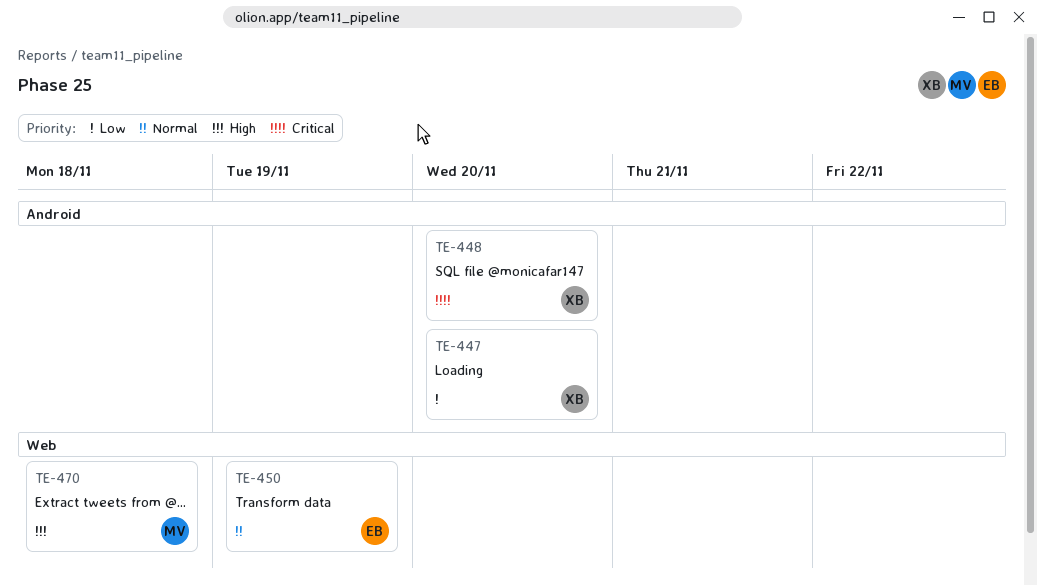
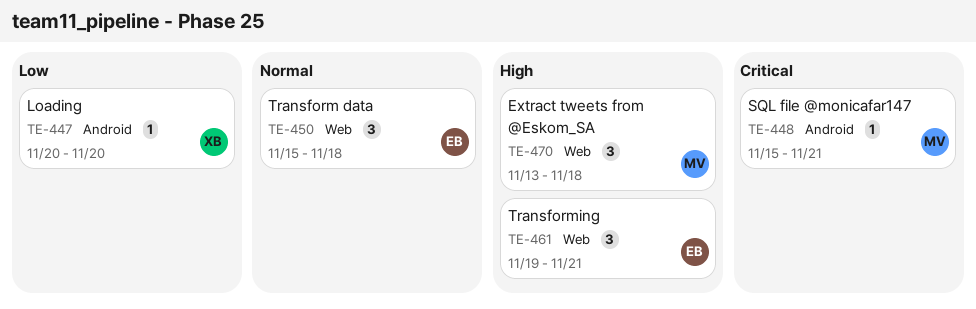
TE-448, owner: XB -> MV
TE-448, due: Nov 20 -> Nov 21
TE-450, due: Nov 19 -> Nov 18
TE-461: none -> present

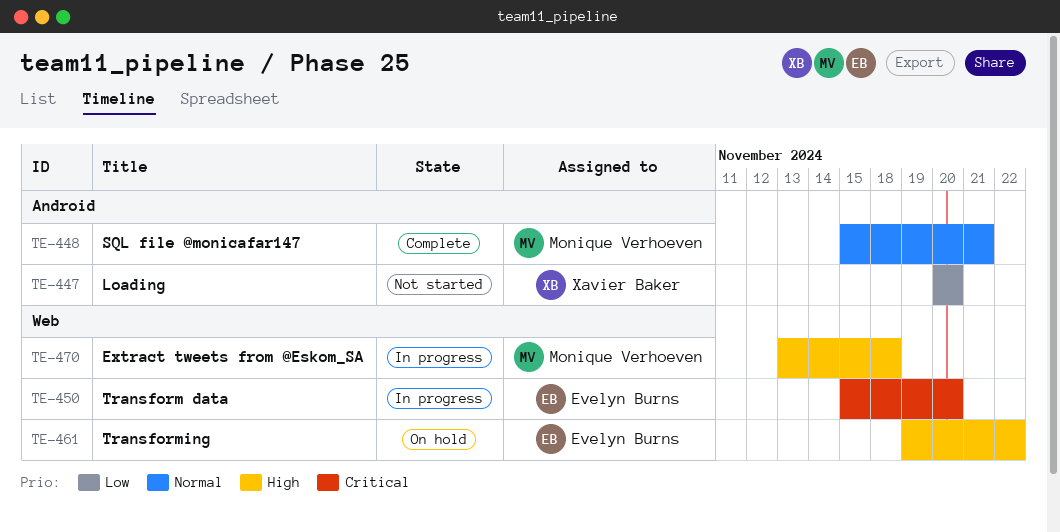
TE-448, priority: Critical -> Normal
TE-450, priority: Normal -> Critical
TE-450, due: Nov 18 -> Nov 20
TE-461, due: Nov 21 -> Nov 22

